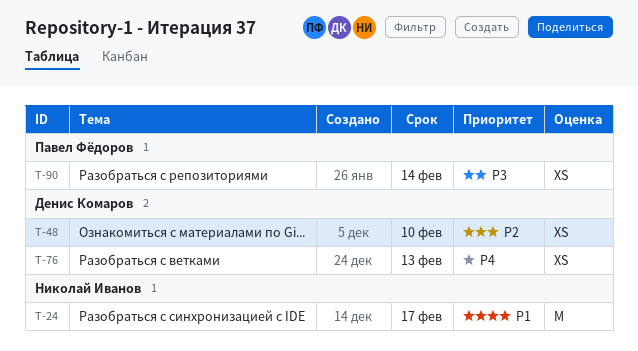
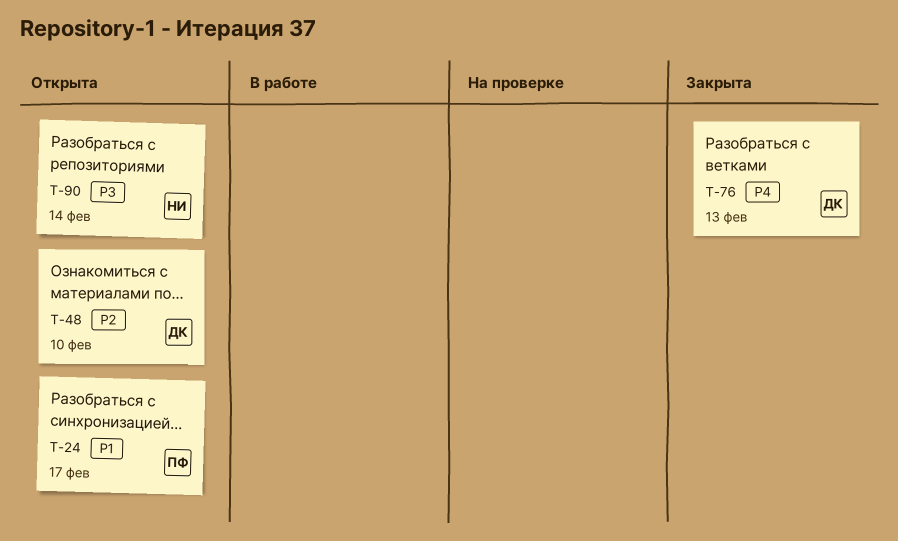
T-24, owner: Николай Иванов -> Павел Фёдоров
T-90, owner: Павел Фёдоров -> Николай Иванов

